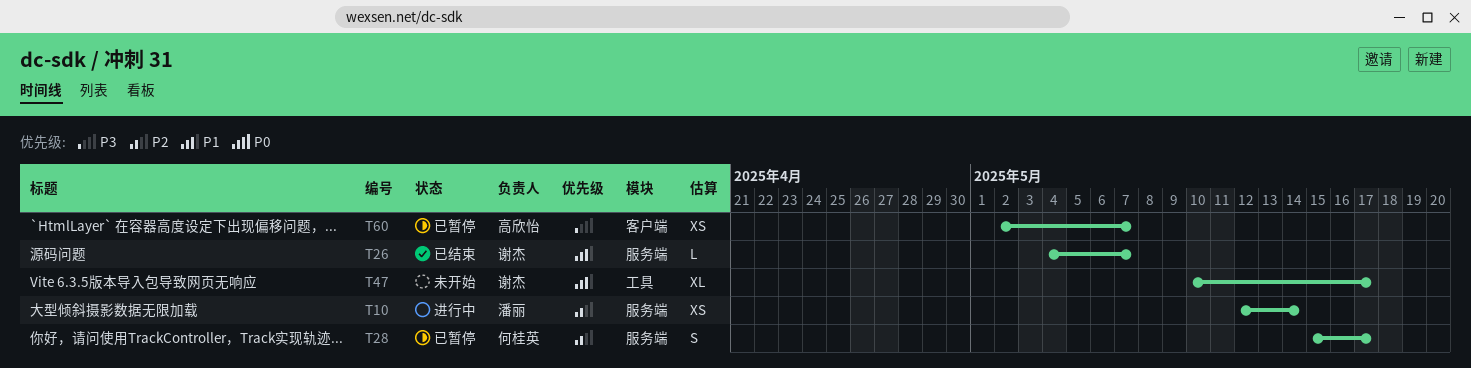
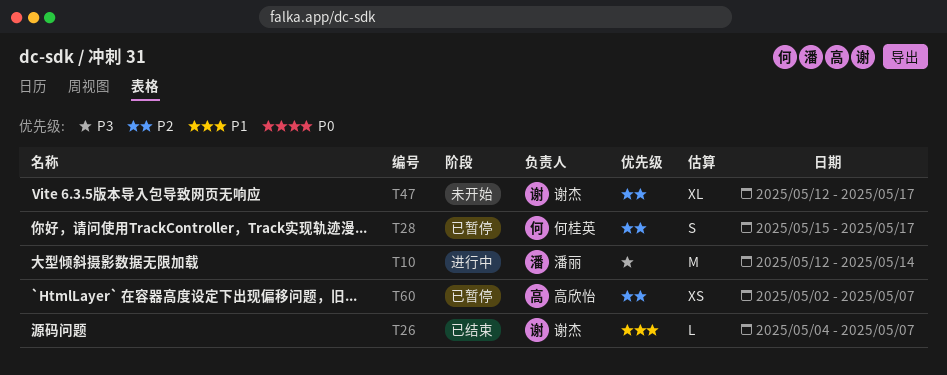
T10, priority: P2 -> P3
T10, estimate: XS -> M
T47, priority: P1 -> P2
T47, start: May 10 -> May 12
T60, priority: P3 -> P2

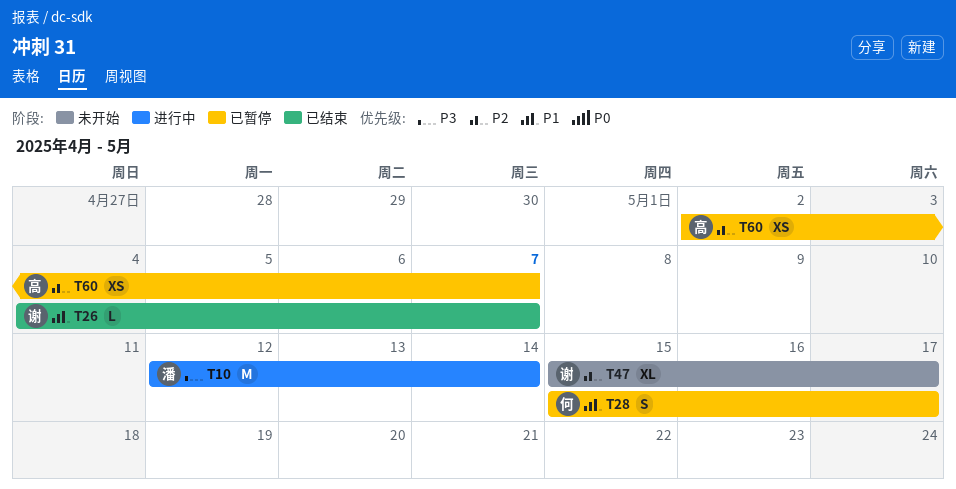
T28, priority: P2 -> P1
T47, start: May 12 -> May 15

